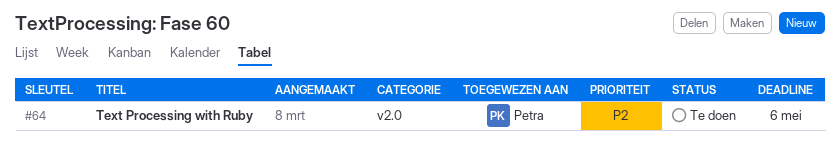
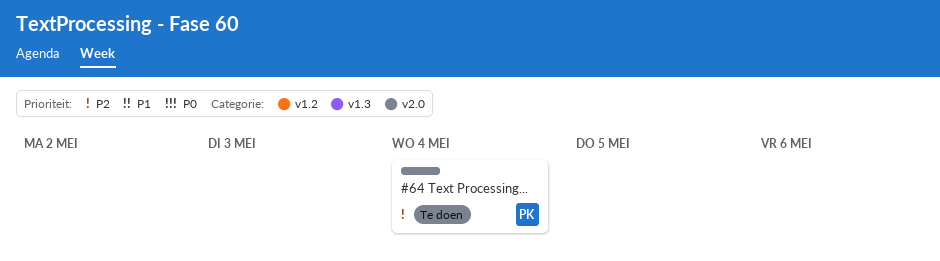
#64, due: May 6 -> May 4

